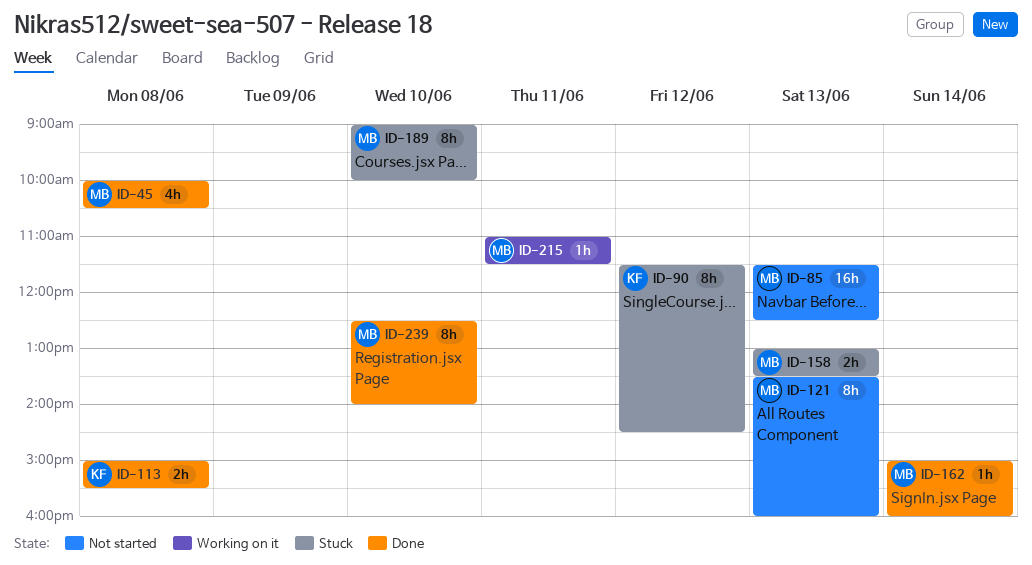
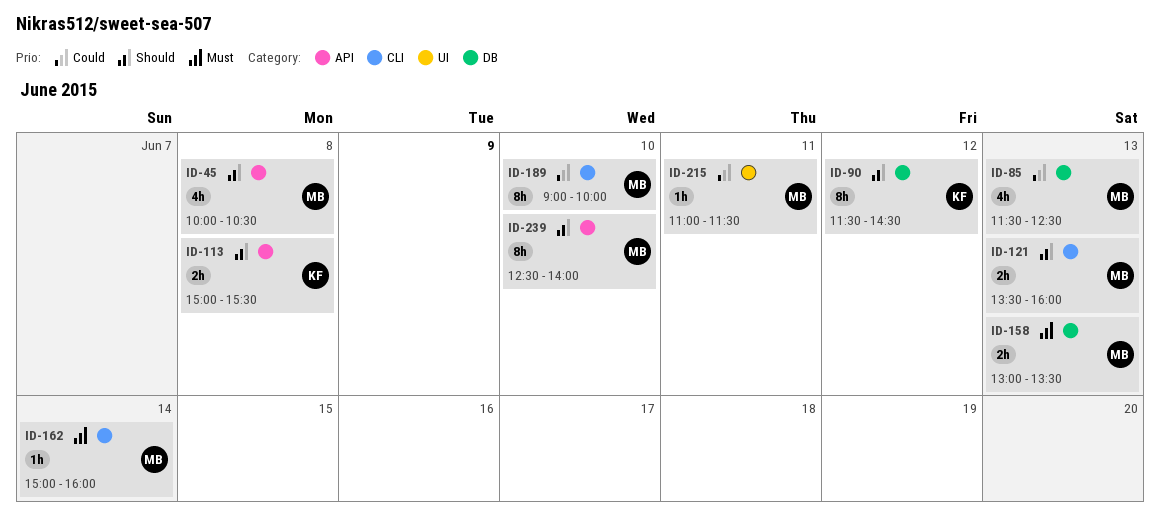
ID-85, estimate: 16h -> 4h
ID-121, estimate: 8h -> 2h

